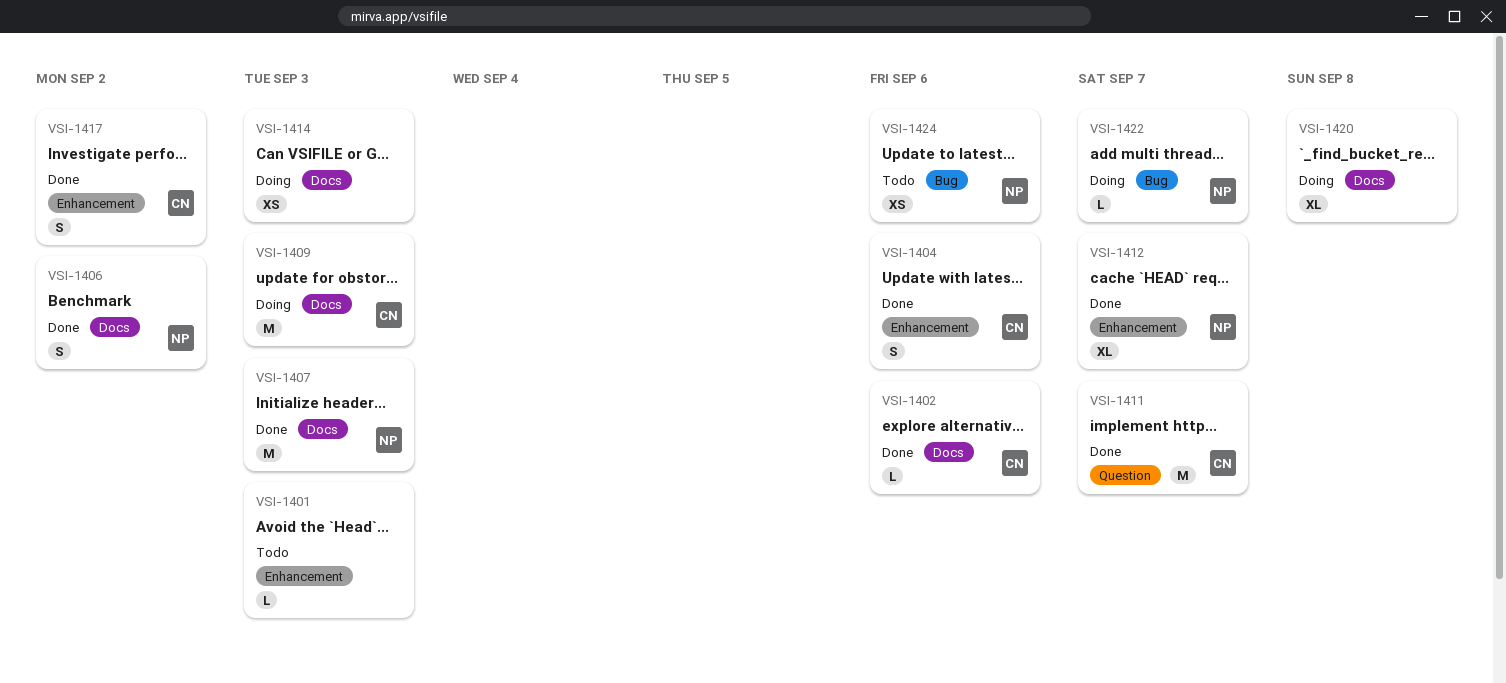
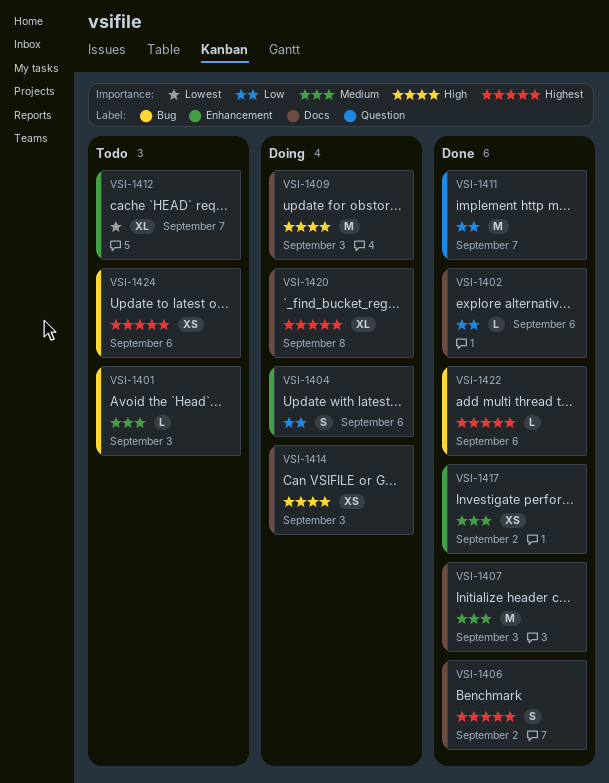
VSI-1401, label: Enhancement -> Bug
VSI-1404, status: Done -> Doing
VSI-1412, status: Done -> Todo
VSI-1417, estimate: S -> XS
VSI-1422, status: Doing -> Done
VSI-1422, due: Sep 7 -> Sep 6

